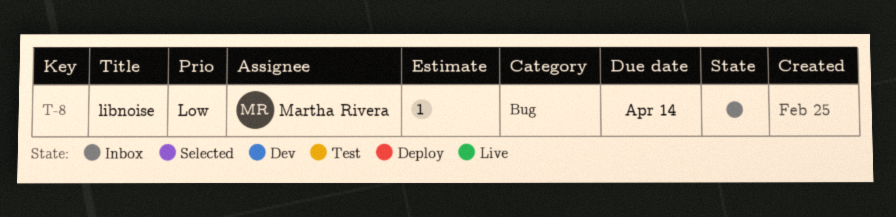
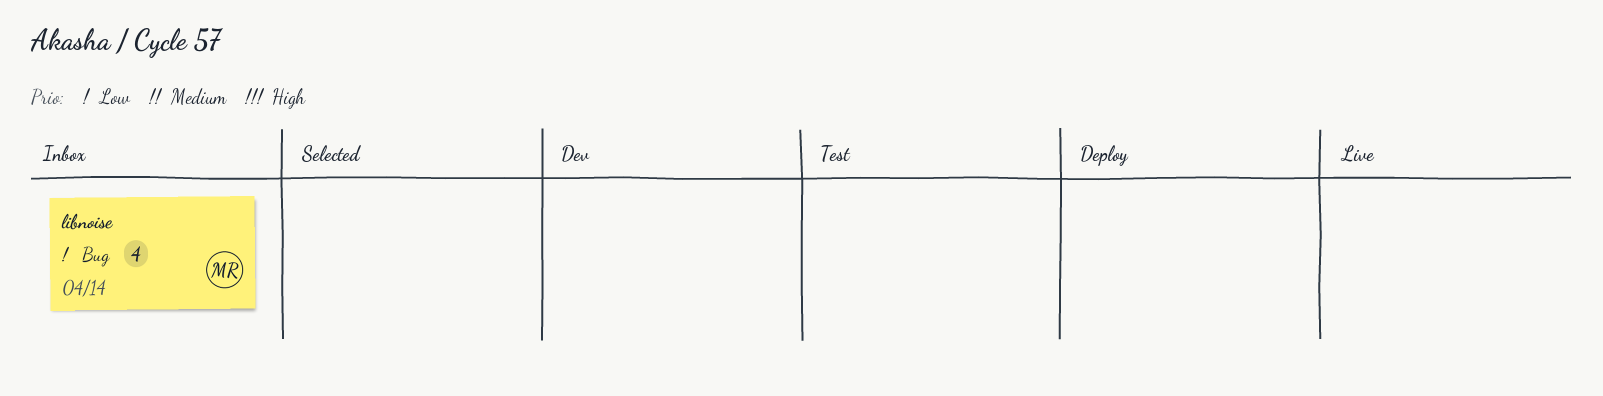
libnoise, estimate: 1 -> 4

